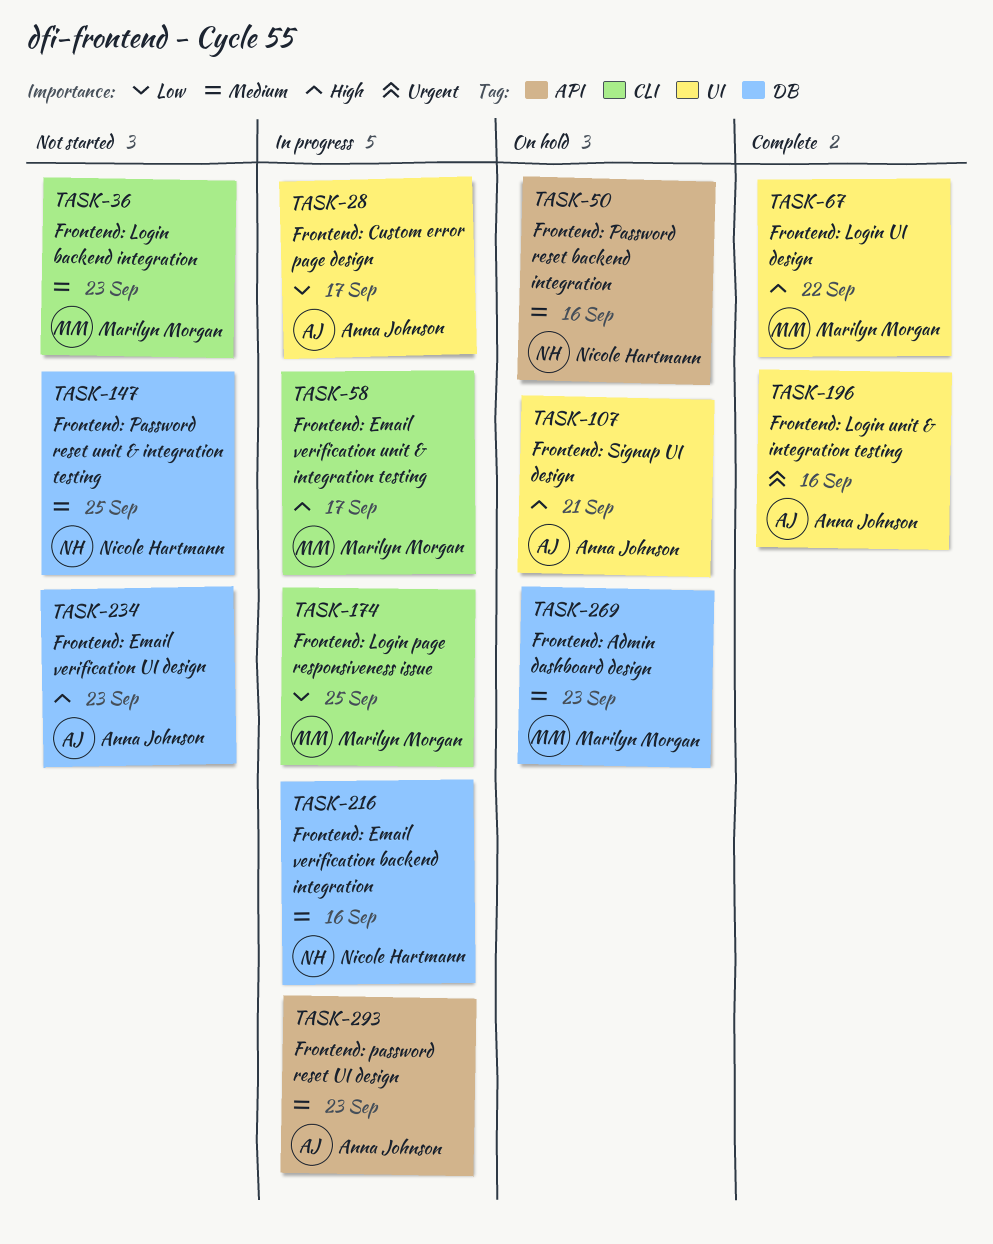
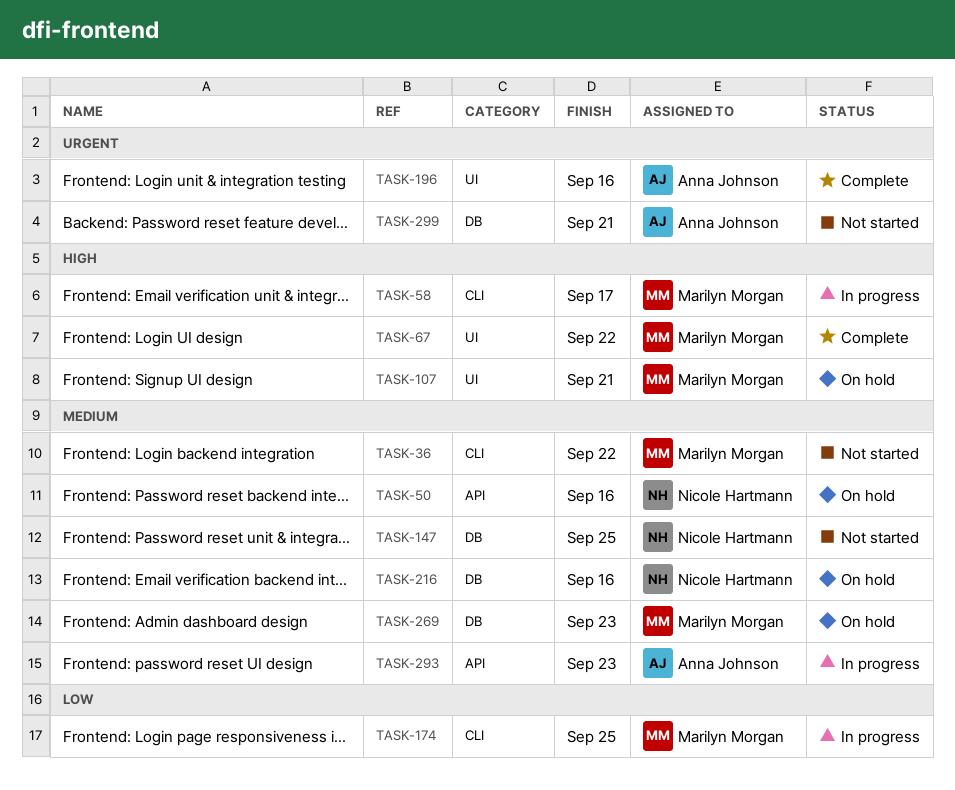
TASK-28: present -> none
TASK-36, due: Sep 23 -> Sep 22
TASK-107, owner: Anna Johnson -> Marilyn Morgan
TASK-216, status: In progress -> On hold
TASK-234: present -> none
TASK-299: none -> present

